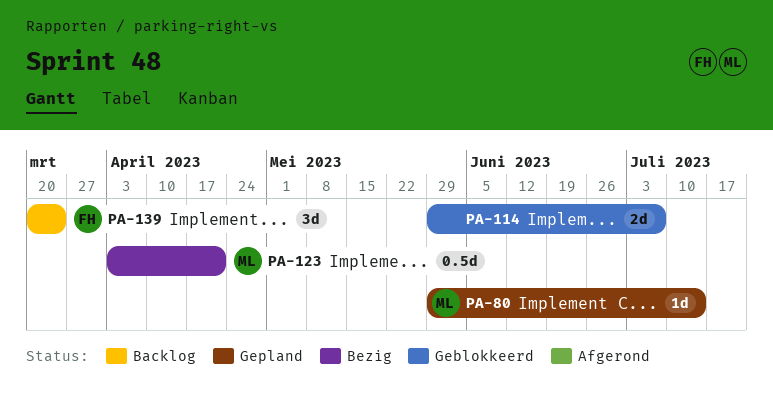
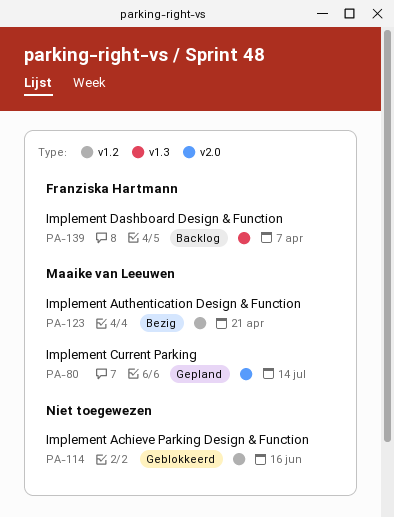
PA-114, due: Jul 7 -> Jun 16
PA-139, due: Mar 24 -> Apr 7

